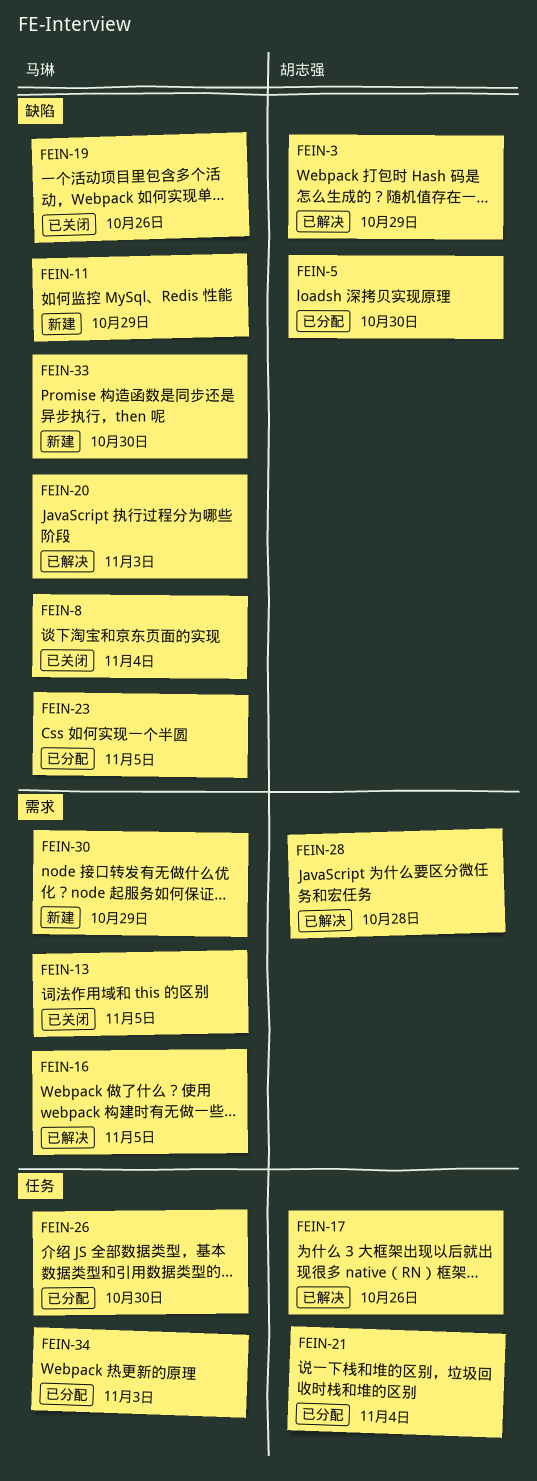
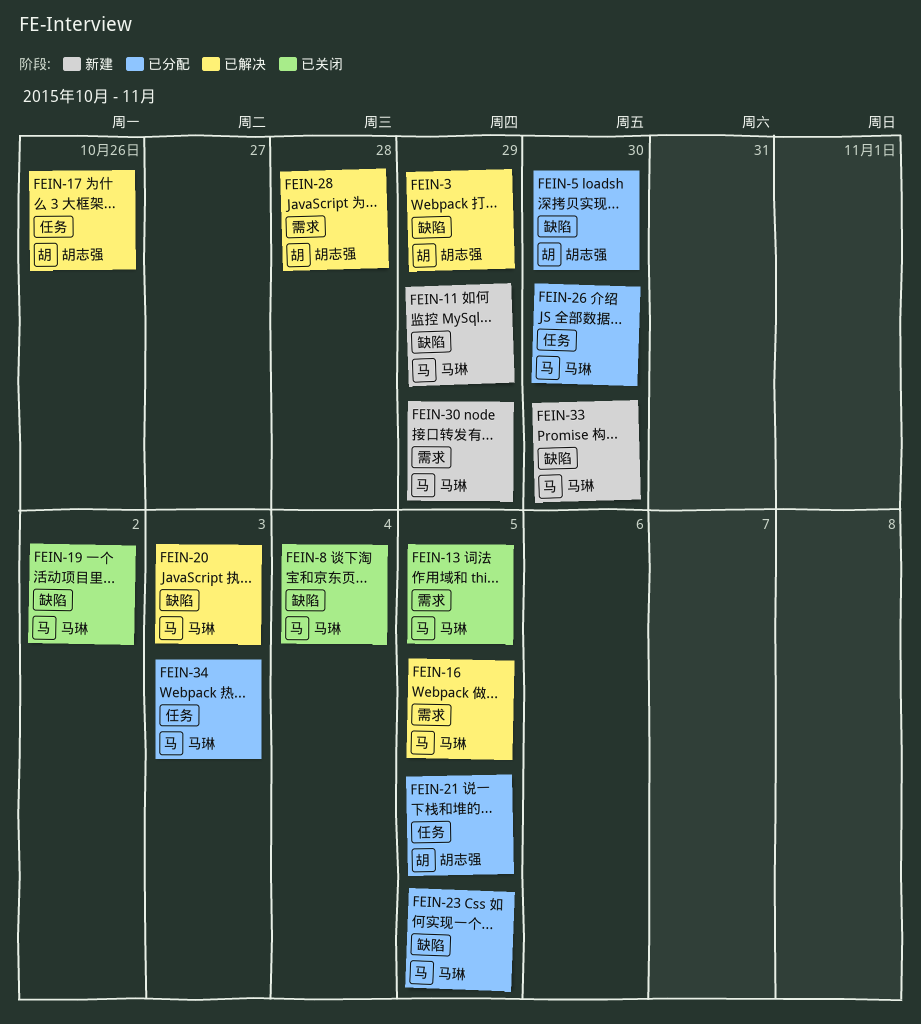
FEIN-19, due: Oct 26 -> Nov 2
FEIN-21, due: Nov 4 -> Nov 5

